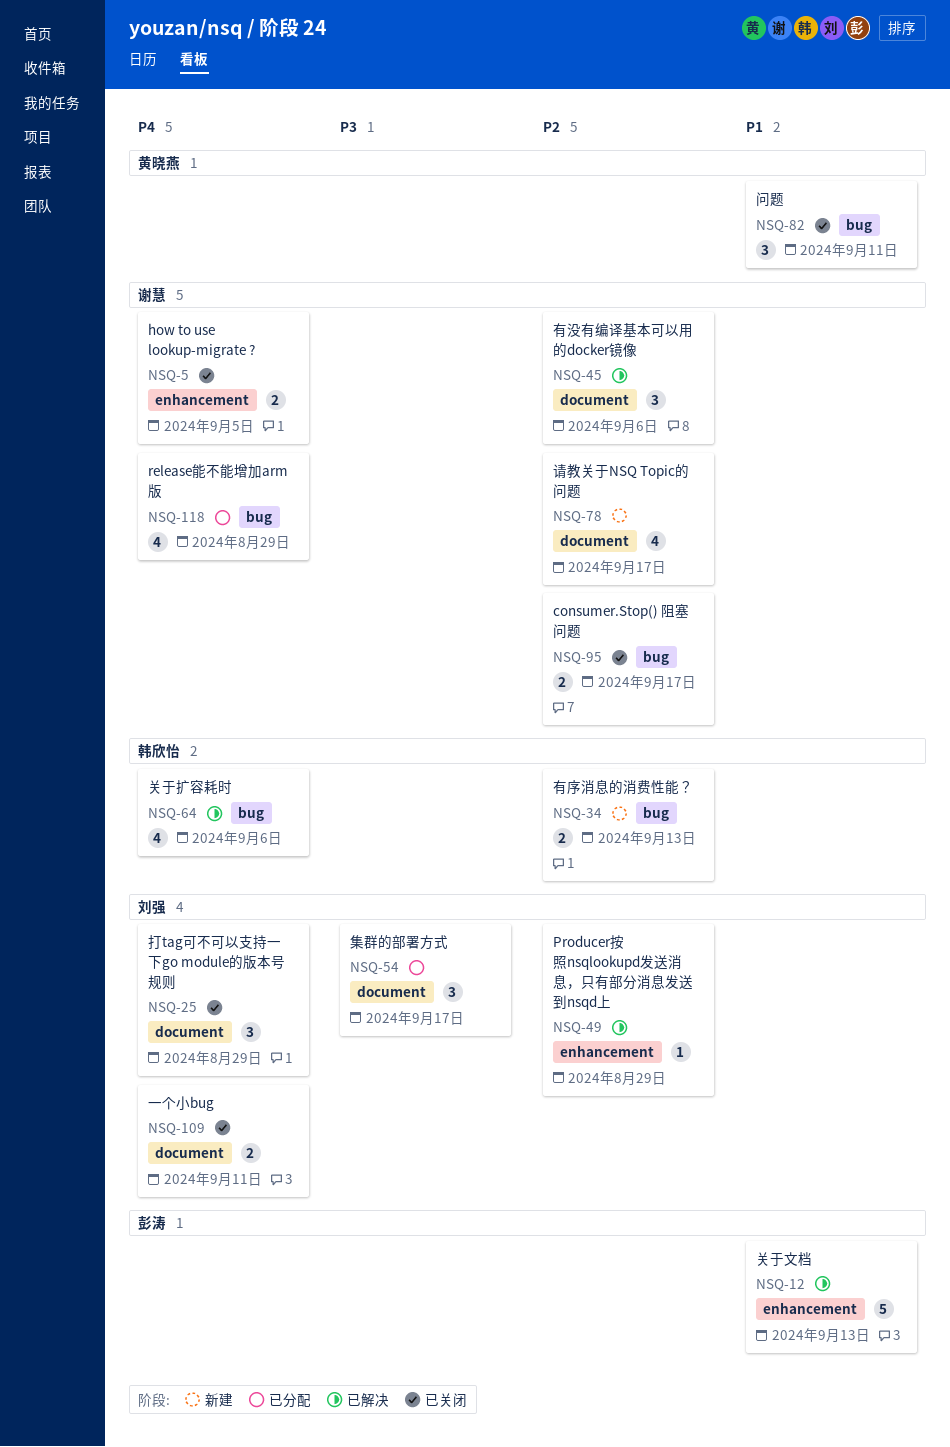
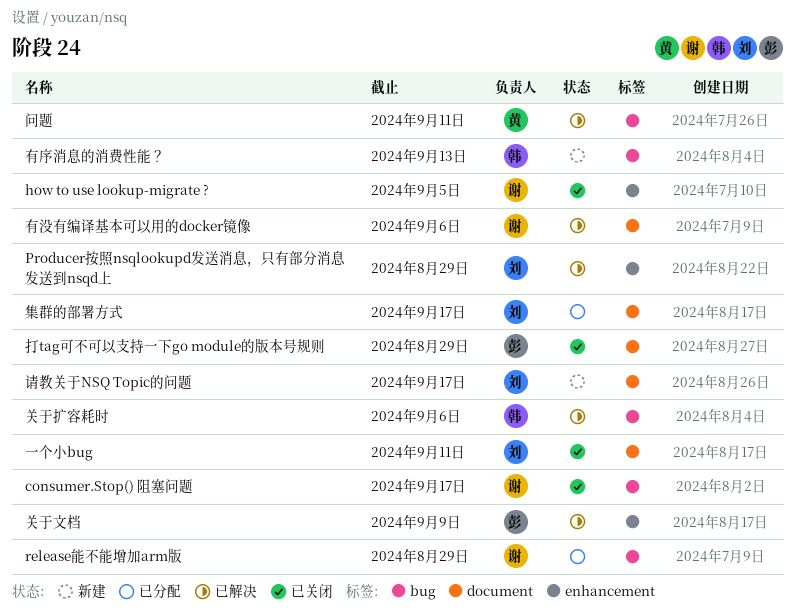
关于文档, due: Sep 13 -> Sep 9
打tag可不可以支持一下go module的版本号规则, owner: 刘强 -> 彭涛
请教关于NSQ Topic的问题, owner: 谢慧 -> 刘强
问题, status: 已关闭 -> 已解决

